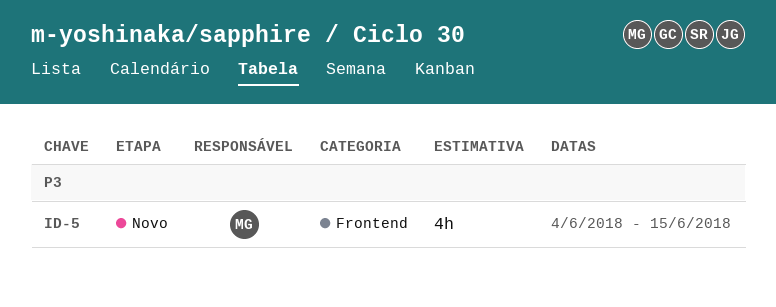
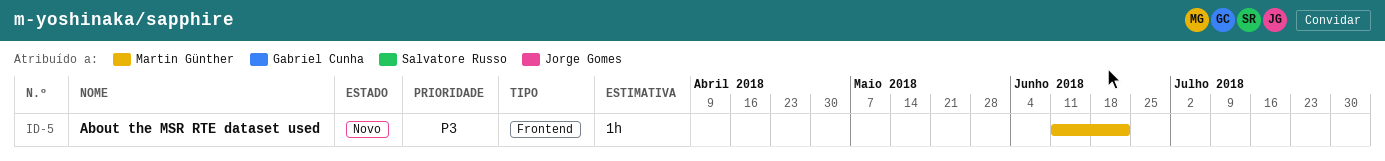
ID-5, estimate: 4h -> 1h
ID-5, start: Jun 4 -> Jun 11
ID-5, due: Jun 15 -> Jun 22

